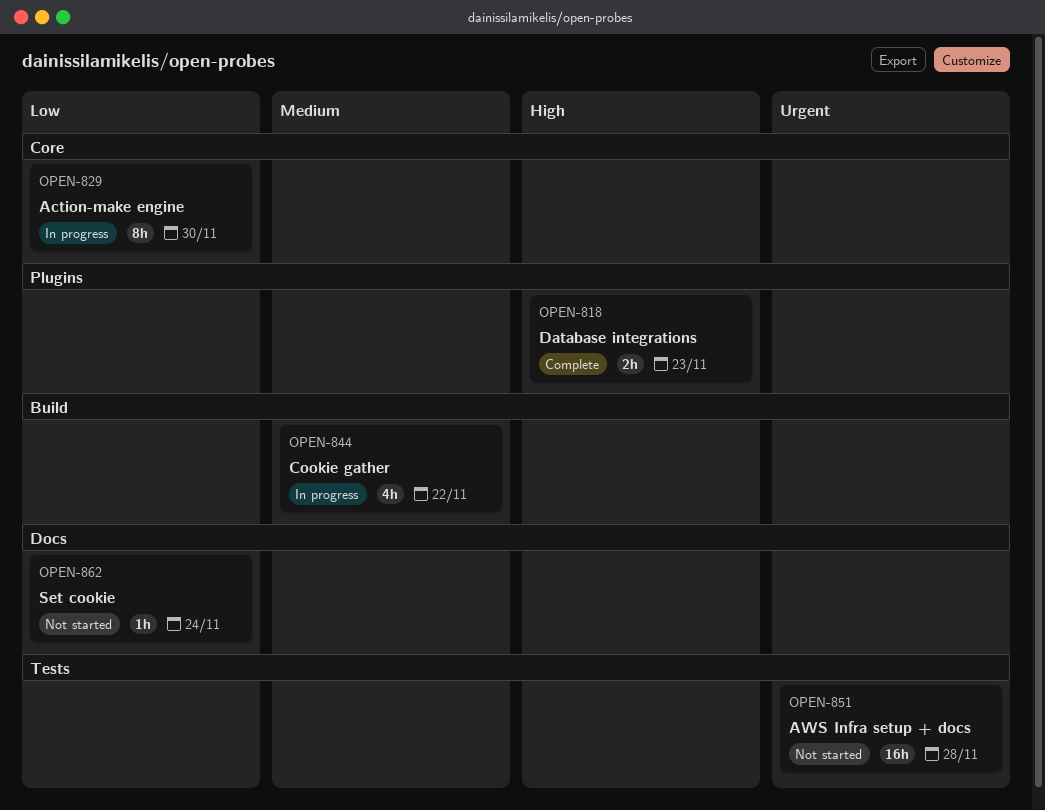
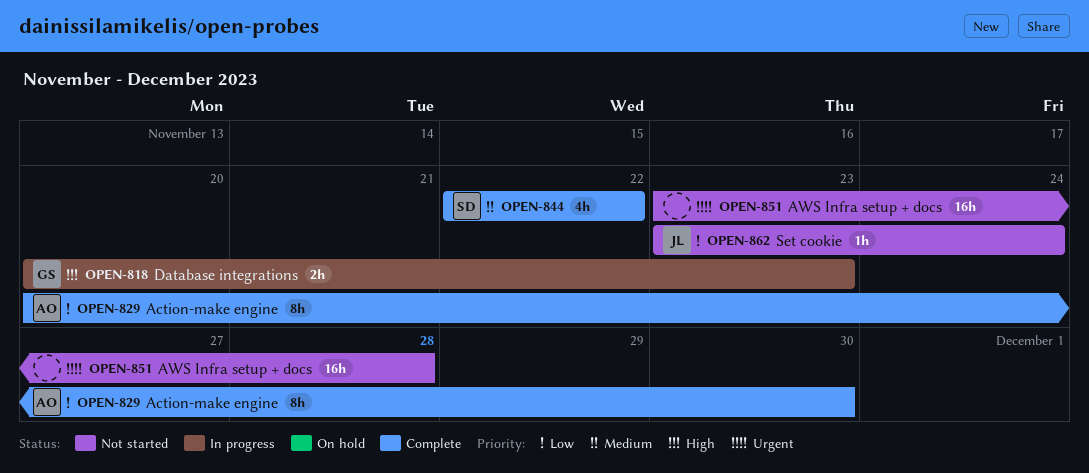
OPEN-818, status: Complete -> In progress
OPEN-829, status: In progress -> Complete
OPEN-844, status: In progress -> Complete

